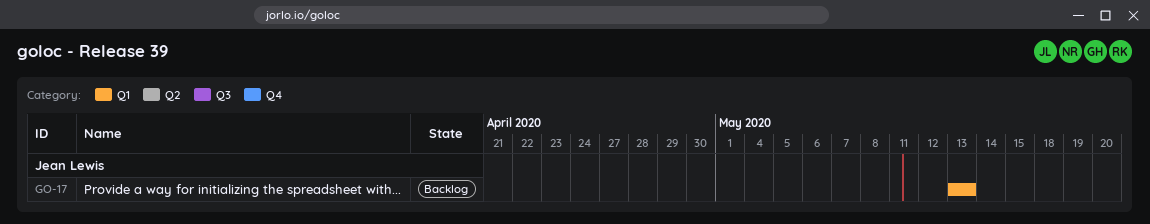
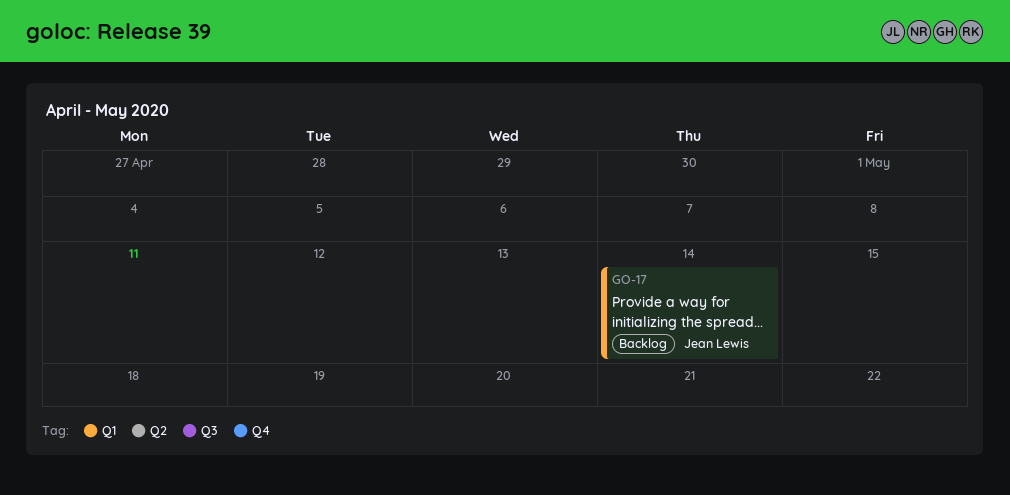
GO-17, due: May 13 -> May 14

